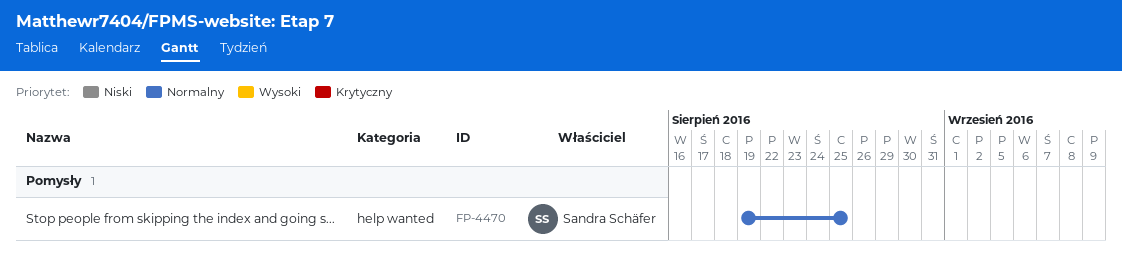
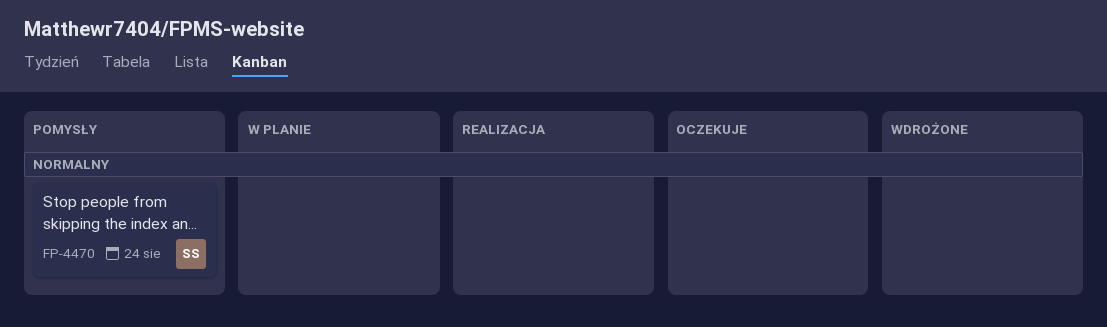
FP-4470, due: Aug 25 -> Aug 24

